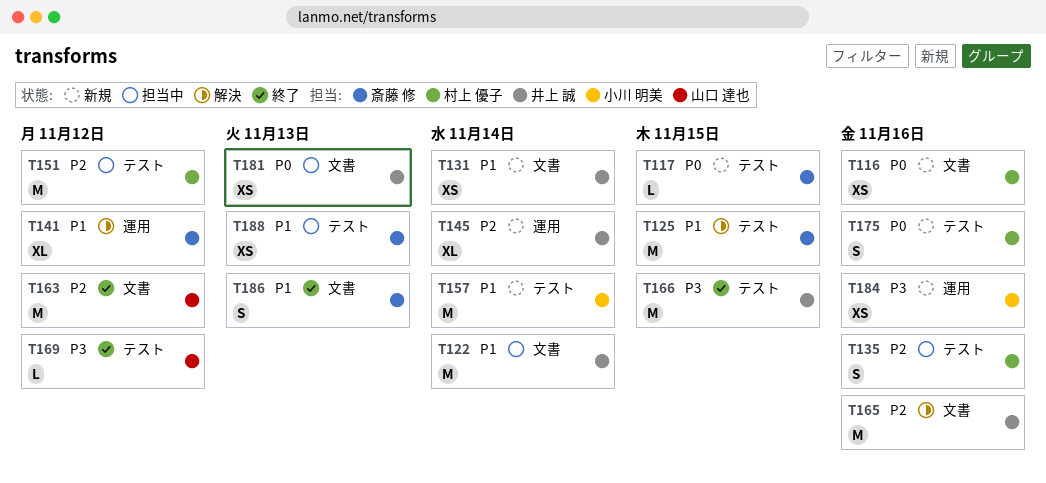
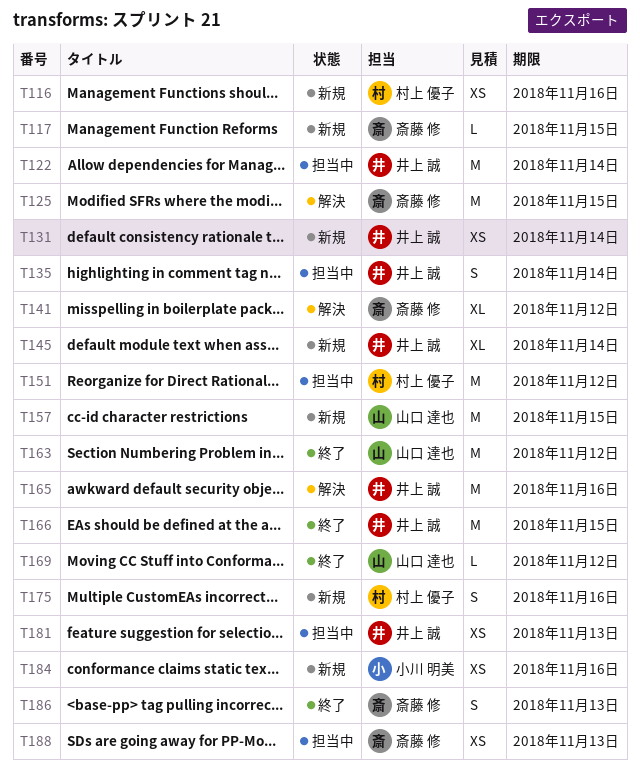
T135, owner: 村上 優子 -> 井上 誠
T135, due: Nov 16 -> Nov 14
T157, owner: 小川 明美 -> 山口 達也
T157, due: Nov 14 -> Nov 15

